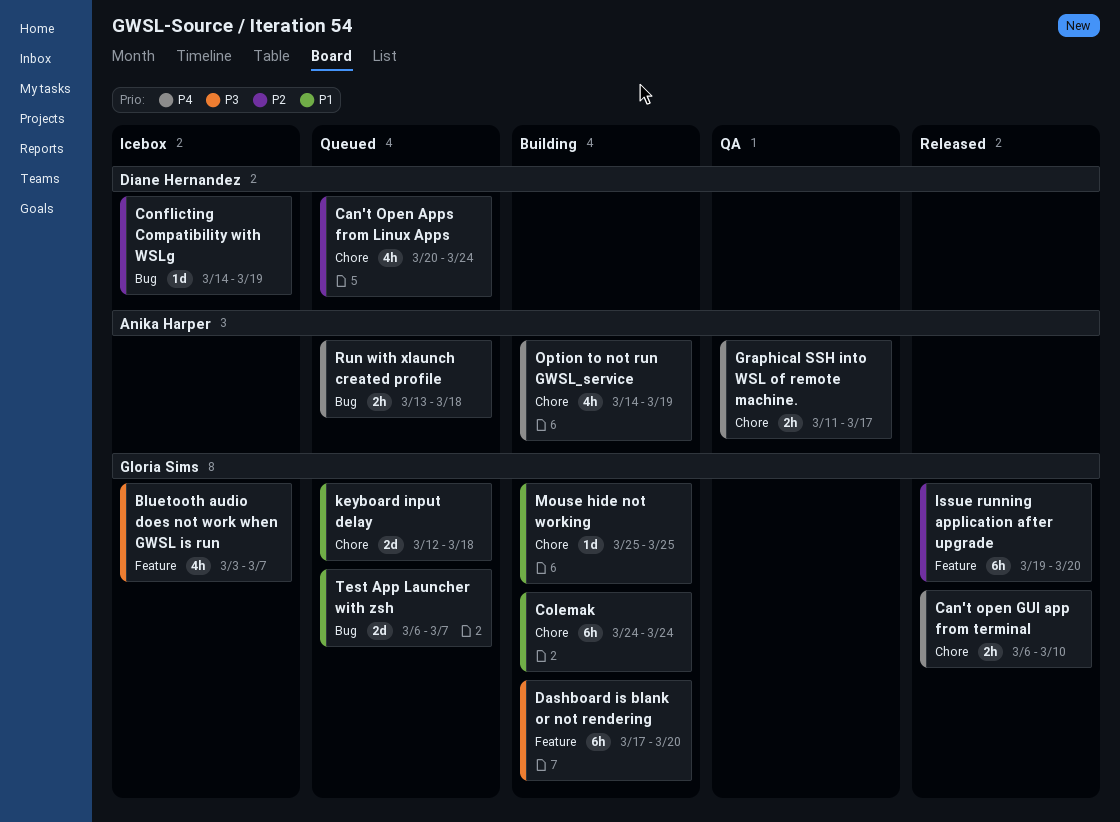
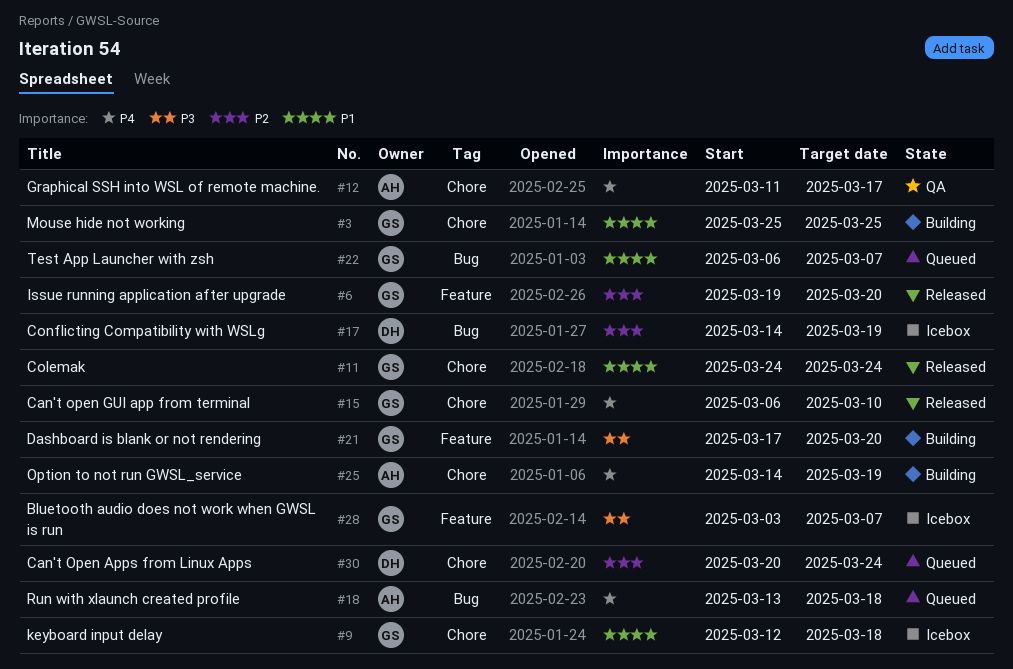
Colemak, status: Building -> Released
keyboard input delay, status: Queued -> Icebox

